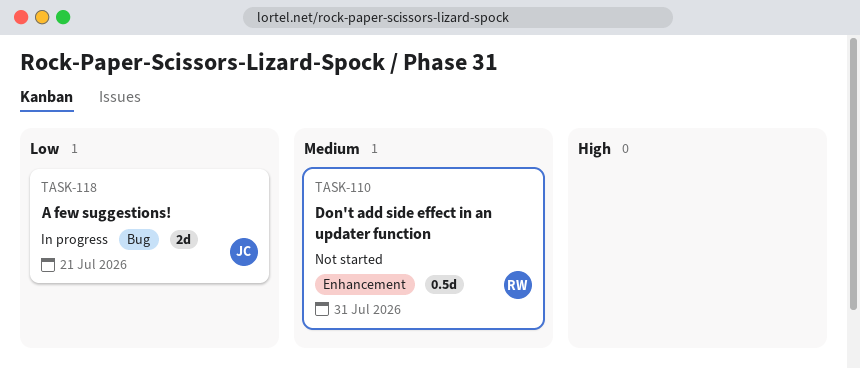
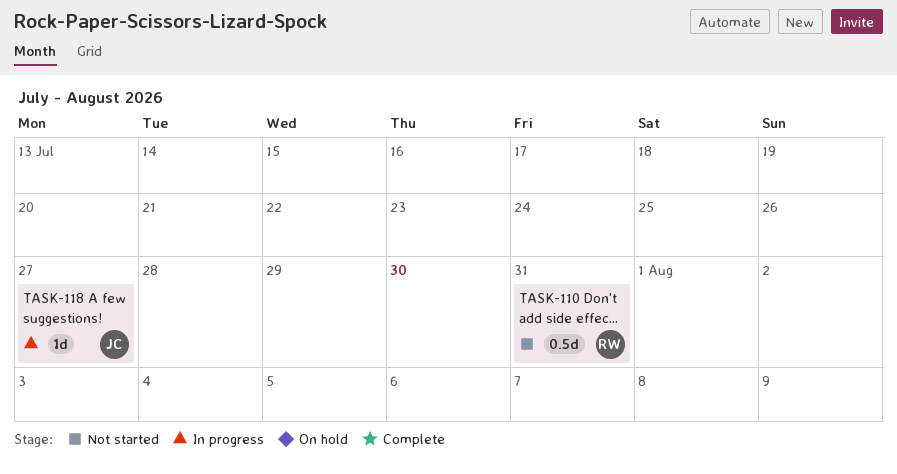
TASK-118, estimate: 2d -> 1d
TASK-118, due: Jul 21 -> Jul 27

